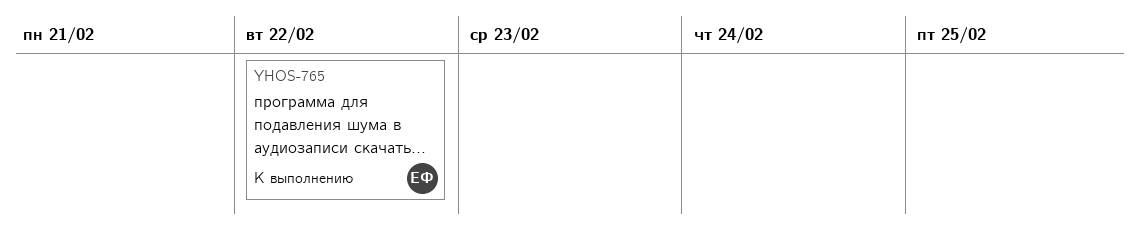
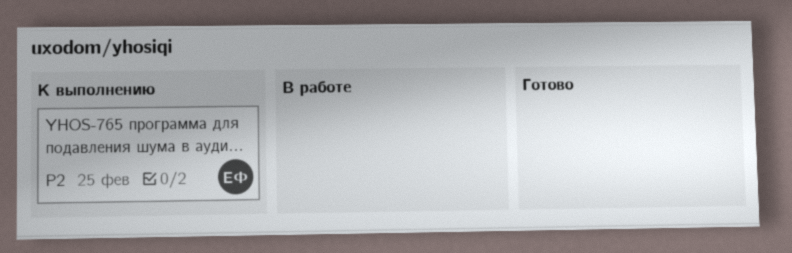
YHOS-765, due: Feb 22 -> Feb 25

